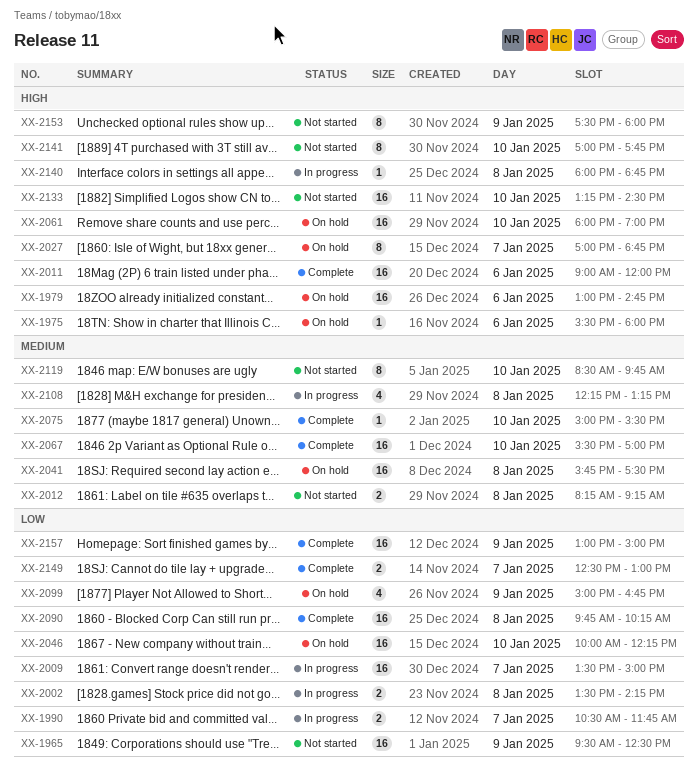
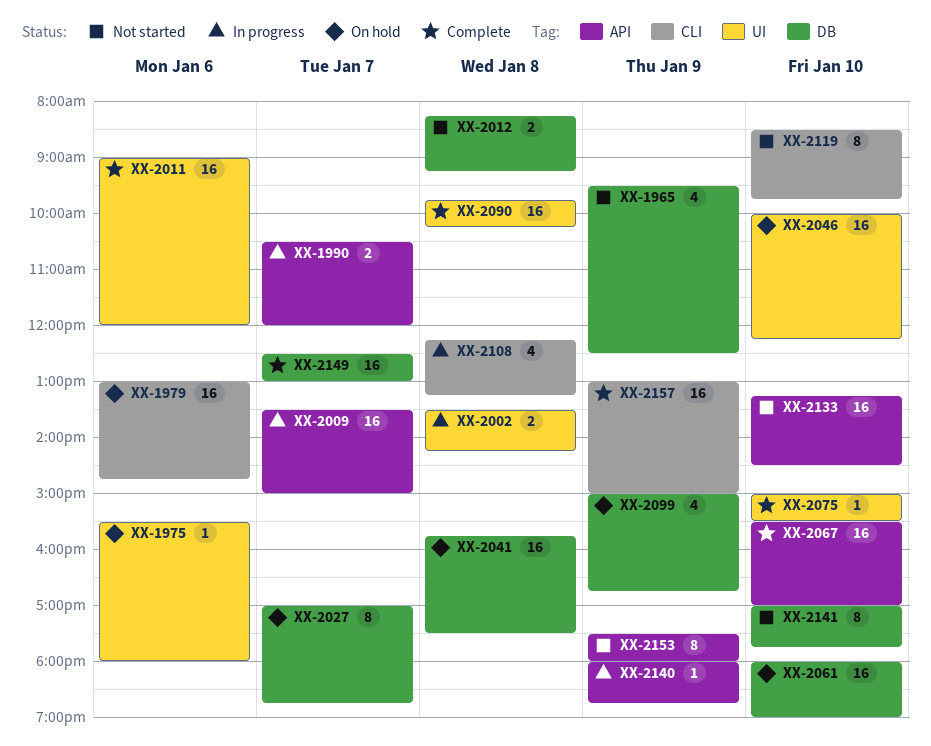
XX-1965, estimate: 16 -> 4
XX-1990, ends: 11:45 -> 12:00
XX-2140, day: Jan 8 -> Jan 9
XX-2149, estimate: 2 -> 16

